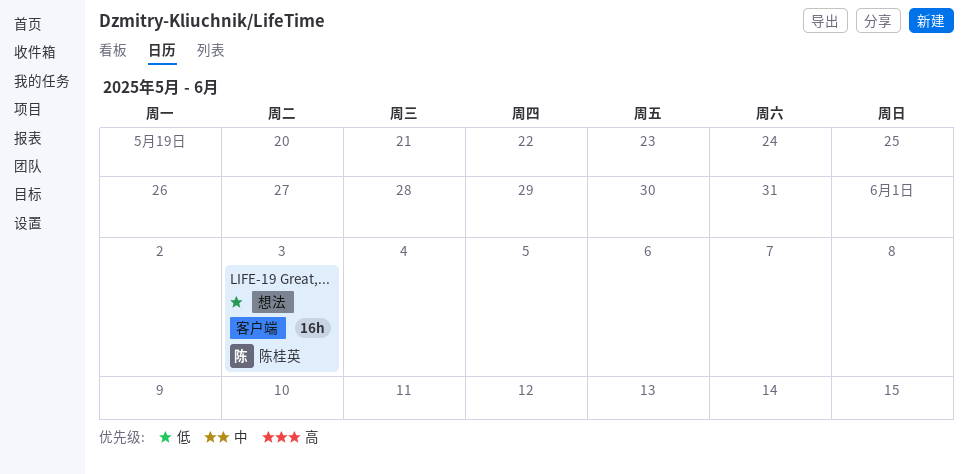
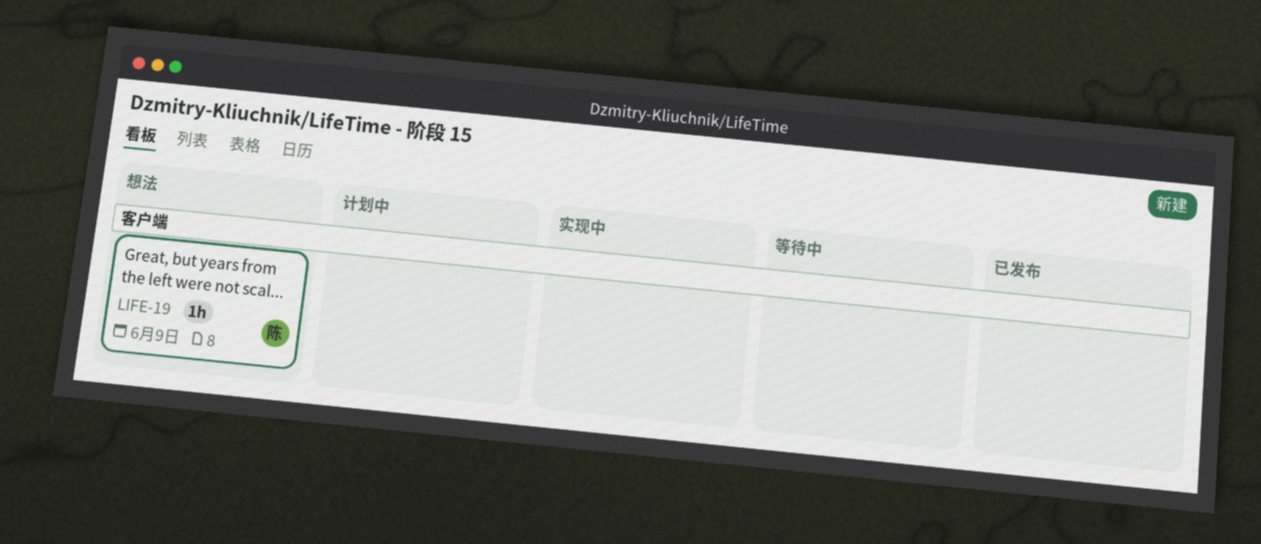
LIFE-19, estimate: 16h -> 1h
LIFE-19, due: Jun 3 -> Jun 9

